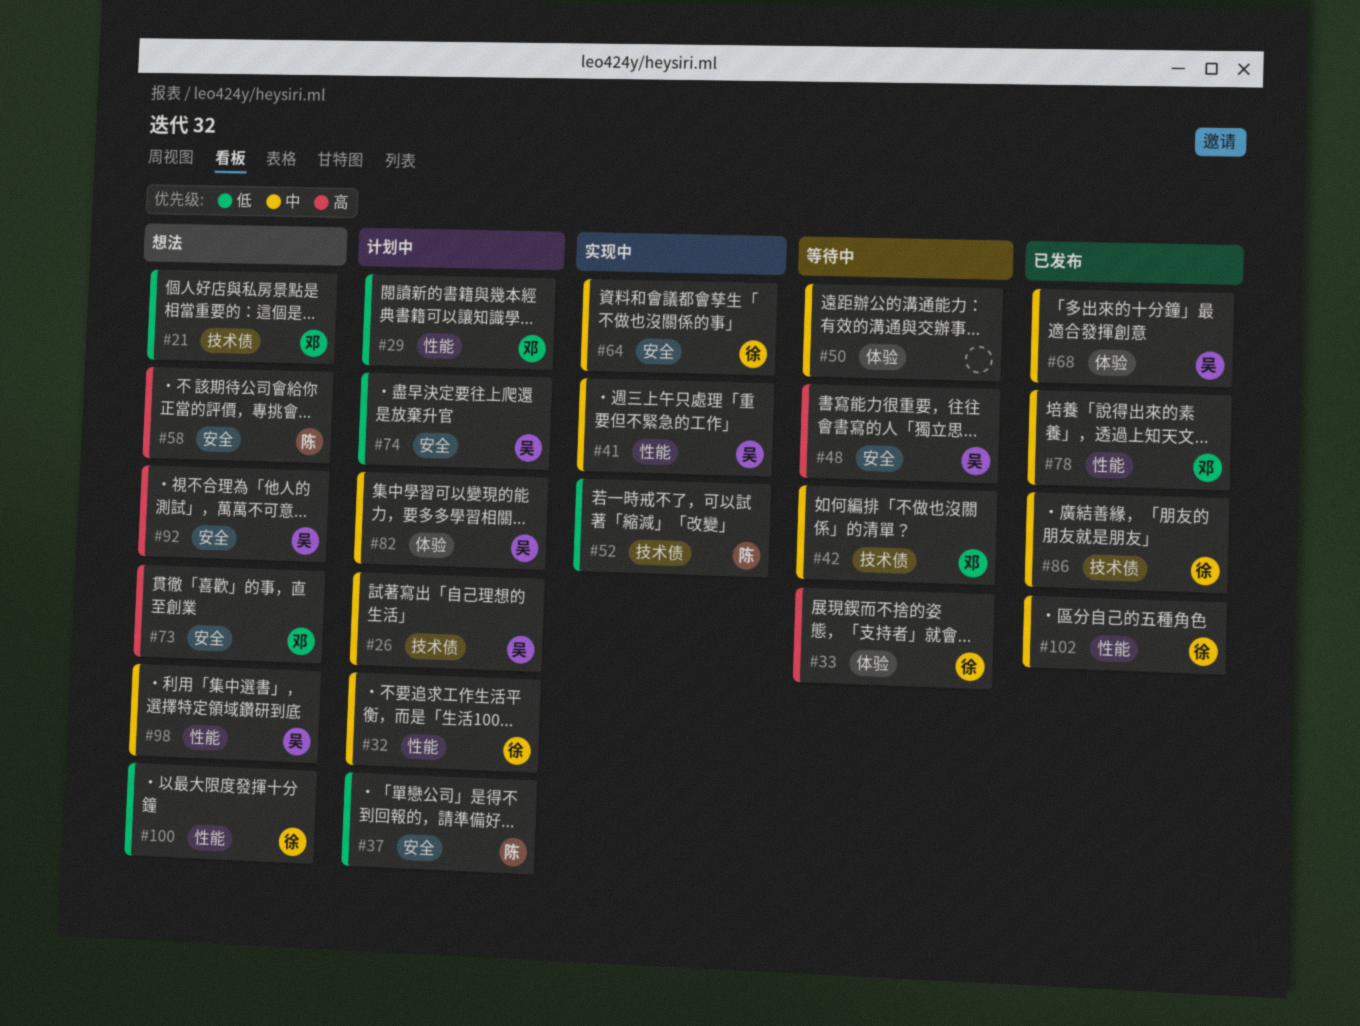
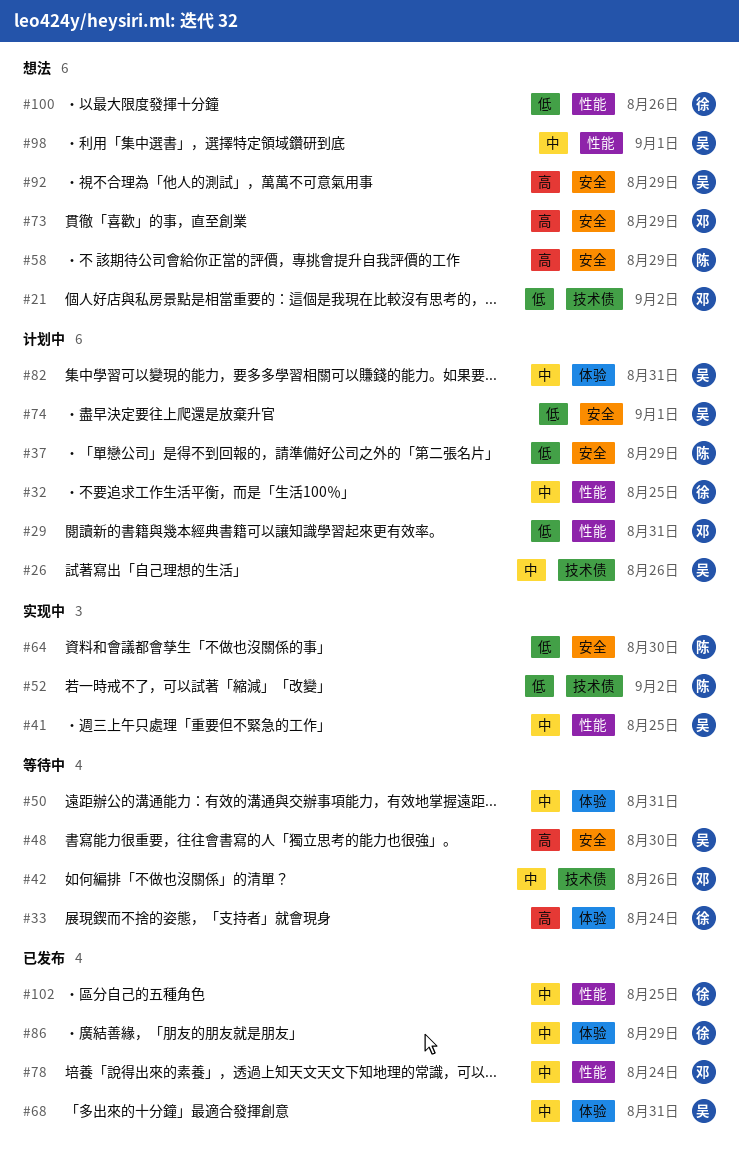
#64, owner: 徐 -> 陈
#64, priority: 中 -> 低
#86, label: 技术债 -> 体验

